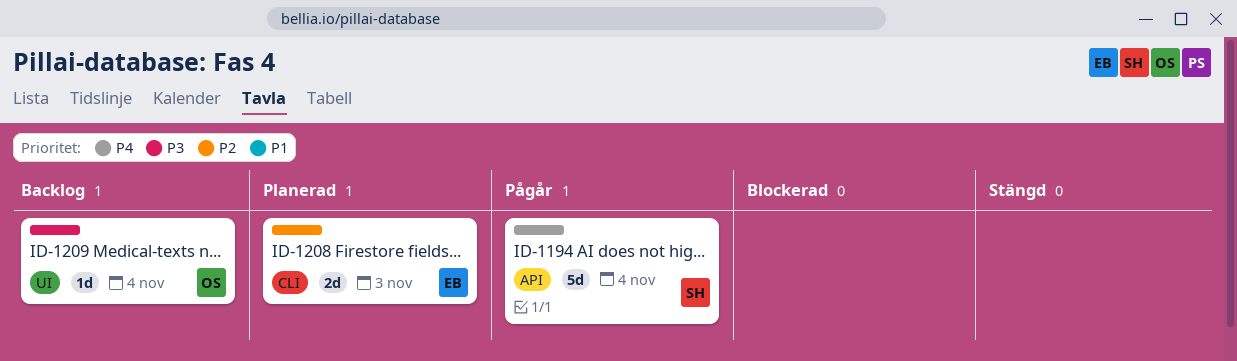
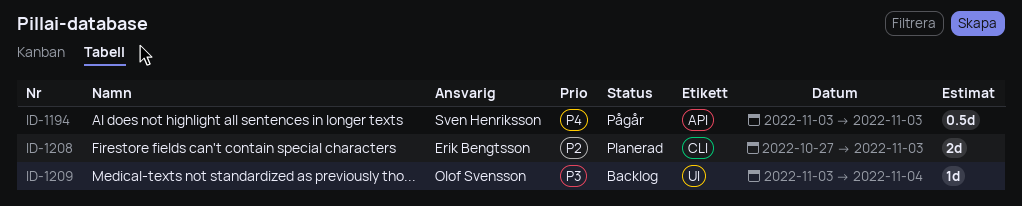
ID-1194, estimate: 5d -> 0.5d
ID-1194, due: Nov 4 -> Nov 3

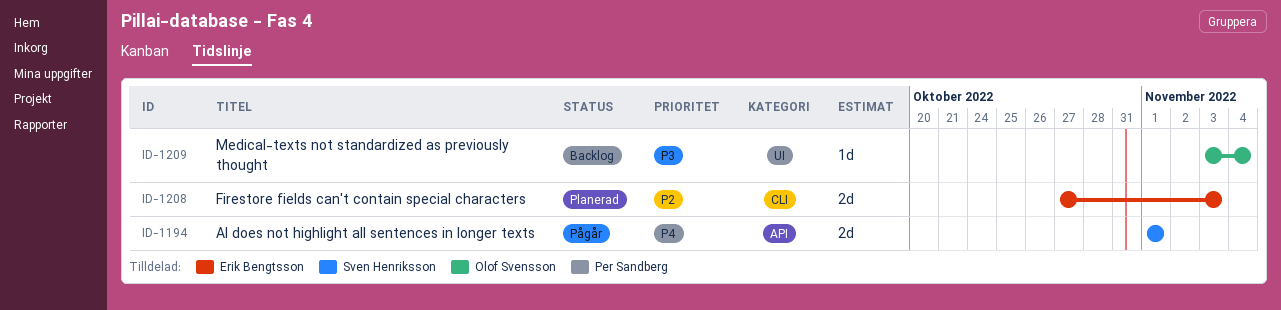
ID-1194, estimate: 0.5d -> 2d
ID-1194, start: Nov 3 -> Nov 1
ID-1194, due: Nov 3 -> Nov 1

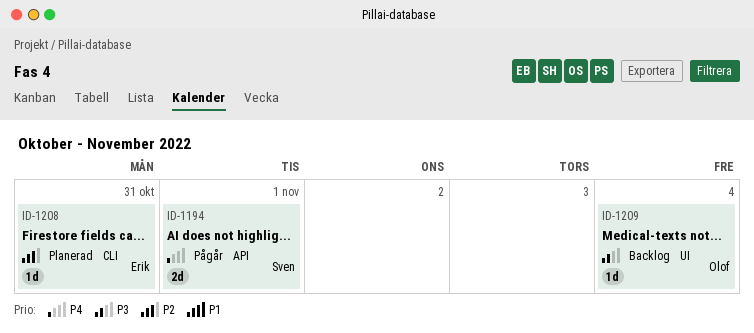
ID-1208, estimate: 2d -> 1d
ID-1208, due: Nov 3 -> Oct 31

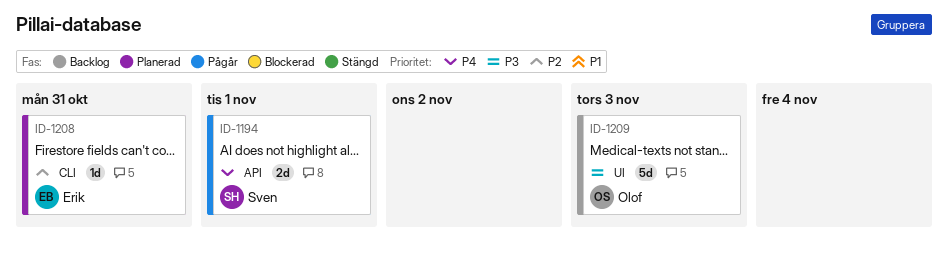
ID-1209, estimate: 1d -> 5d
ID-1209, due: Nov 4 -> Nov 3

